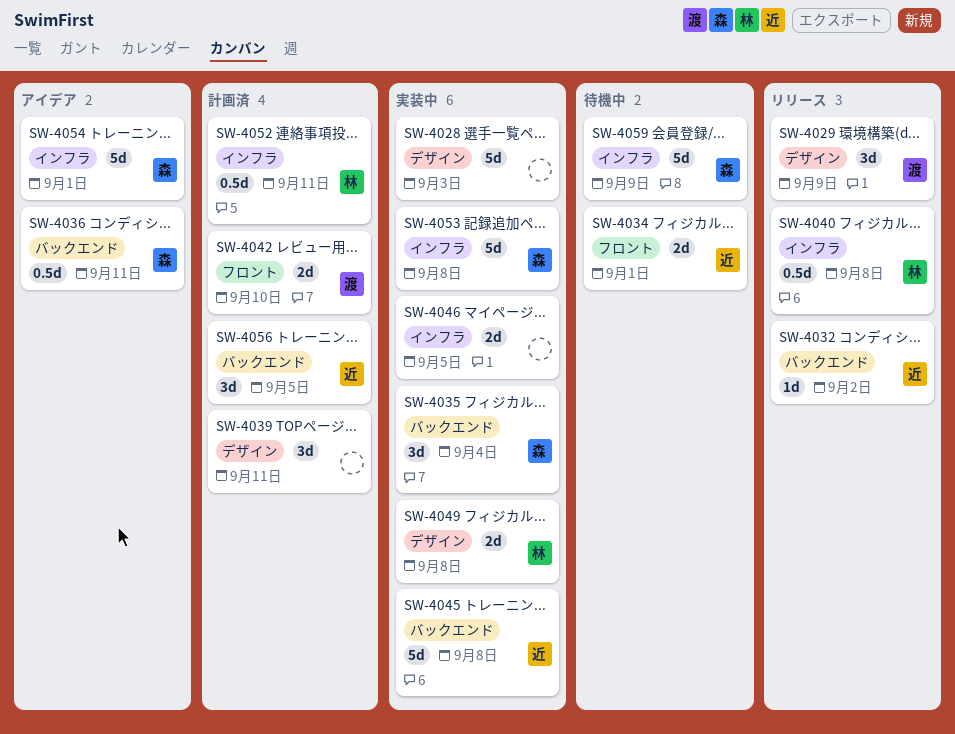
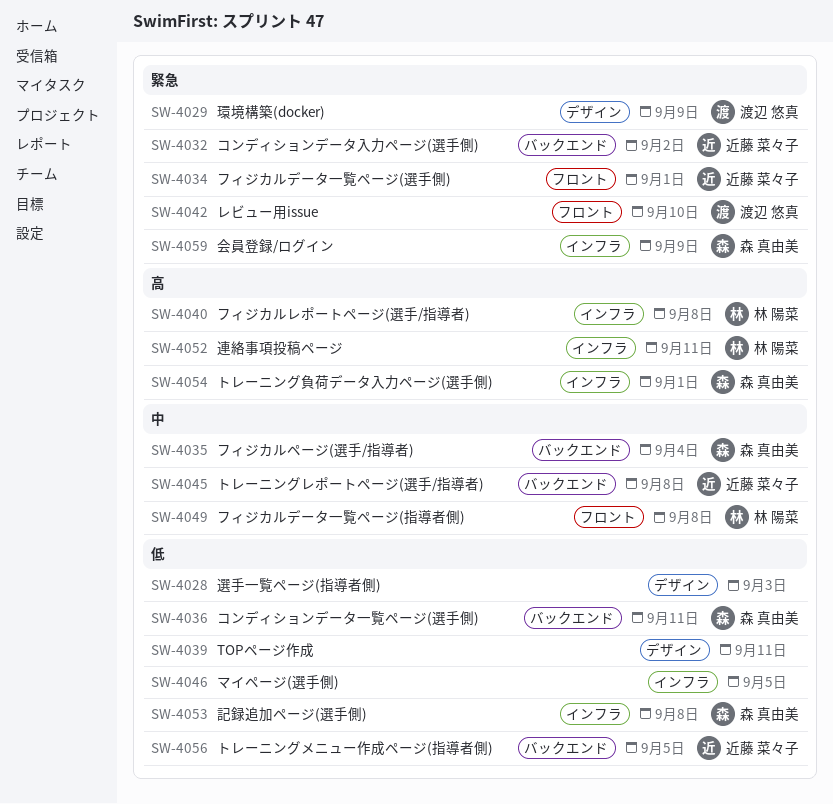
SW-4049, label: デザイン -> フロント

